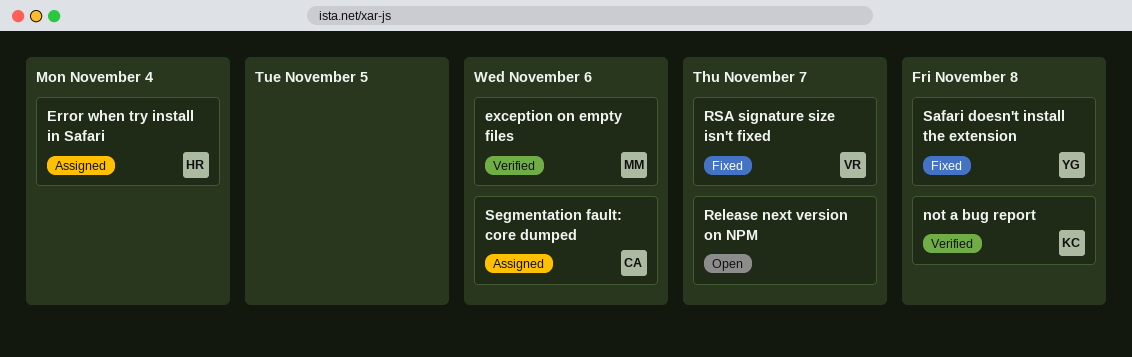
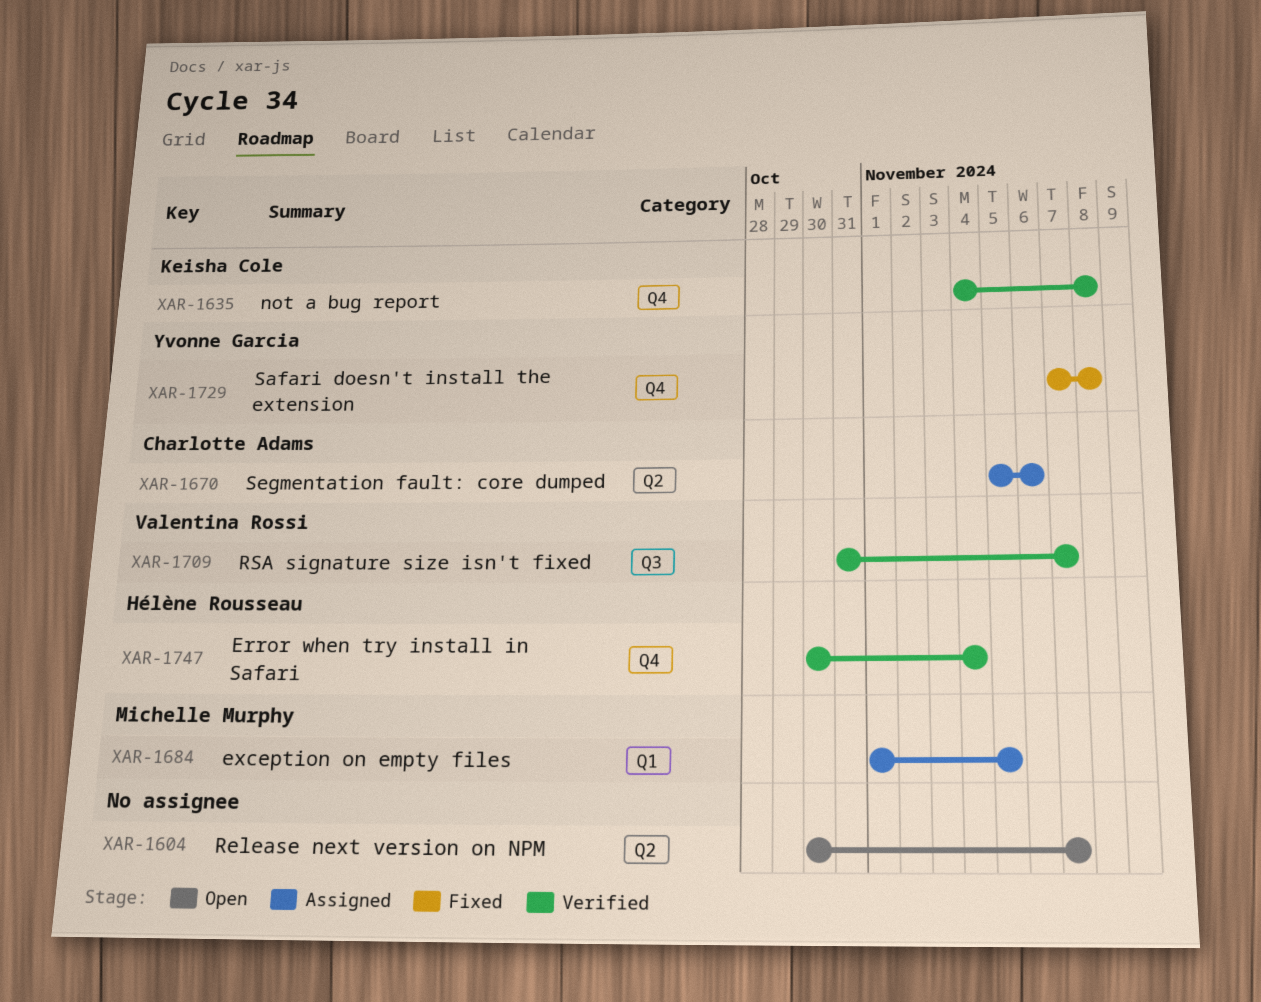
Error when try install in Safari, status: Assigned -> Verified
exception on empty files, status: Verified -> Assigned
exception on empty files, due: Nov 6 -> Nov 5
RSA signature size isn't fixed, status: Fixed -> Verified

